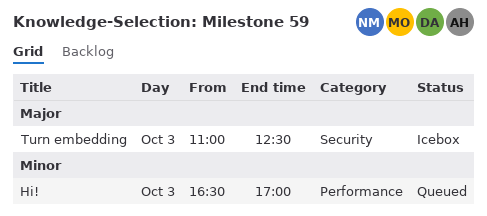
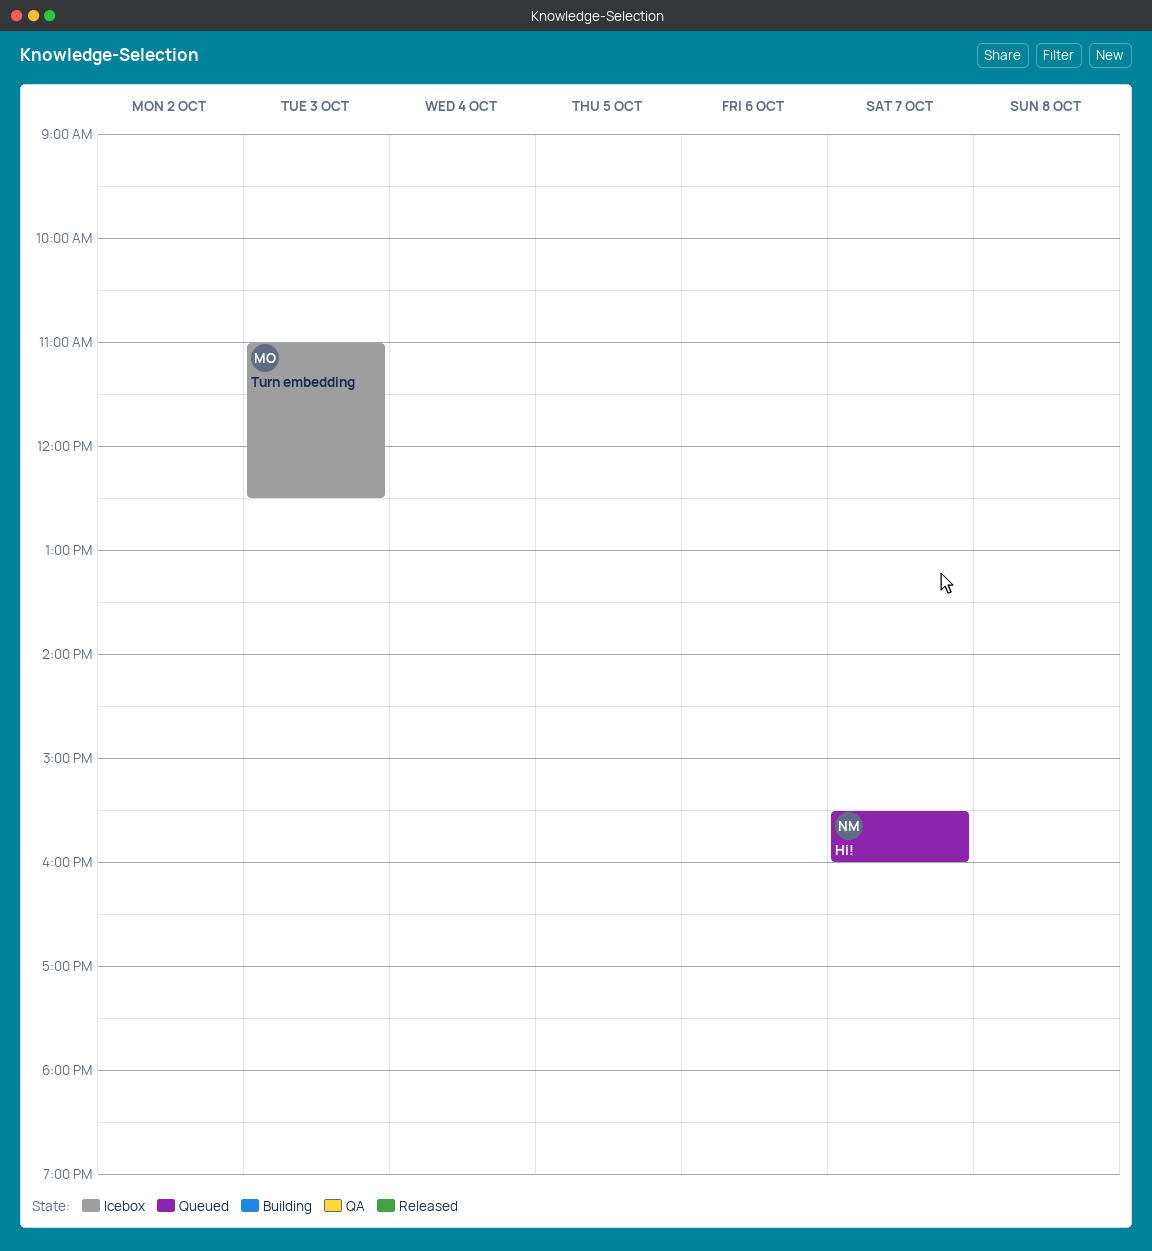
Hi!, day: Oct 3 -> Oct 7
Hi!, begins: 16:30 -> 15:30
Hi!, ends: 17:00 -> 16:00

